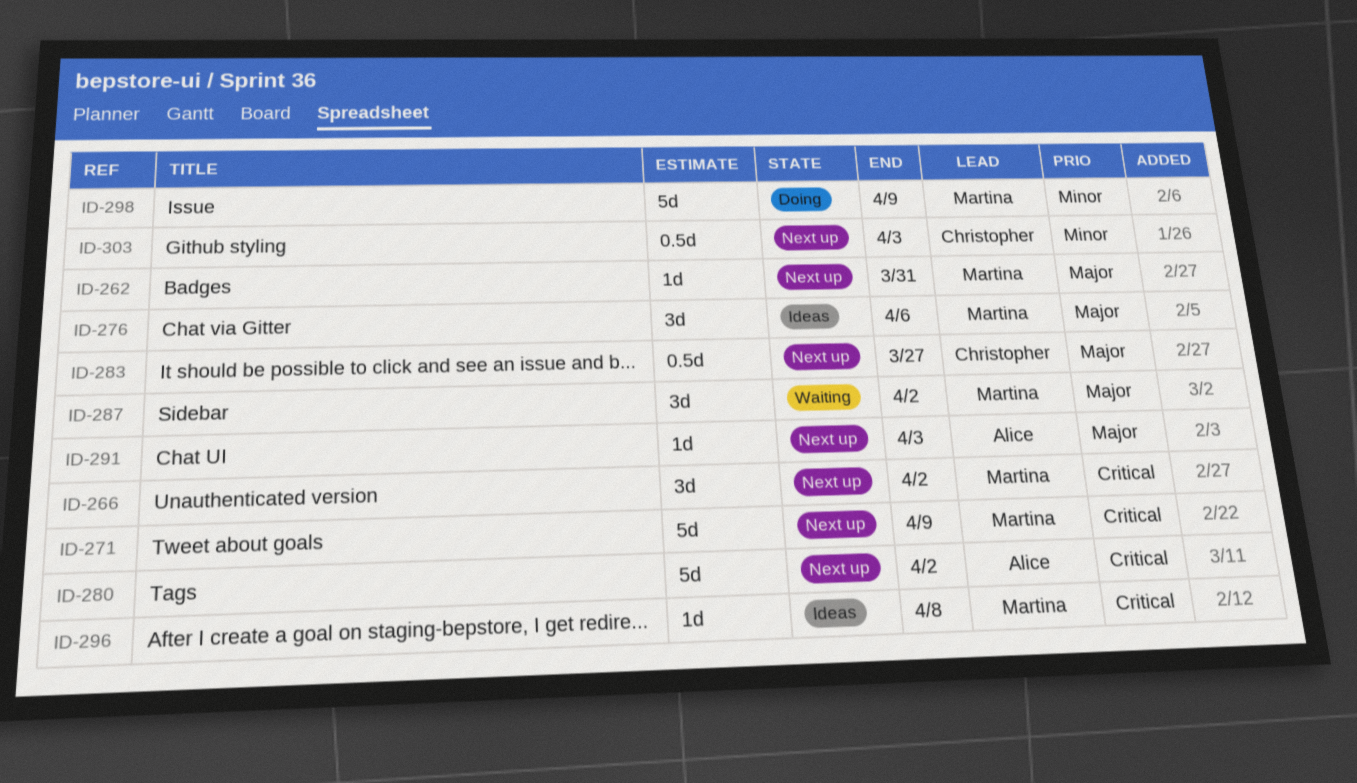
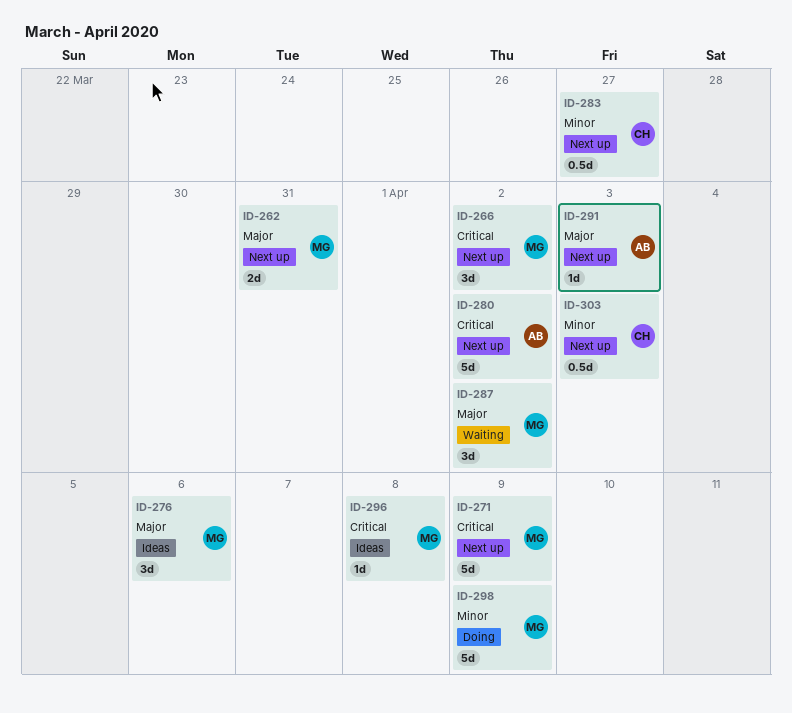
ID-262, estimate: 1d -> 2d
ID-283, priority: Major -> Minor

